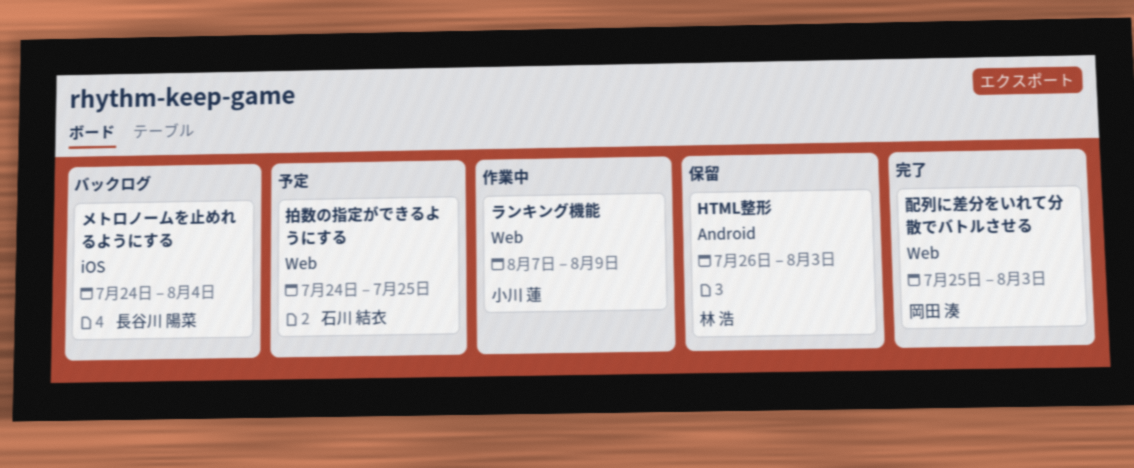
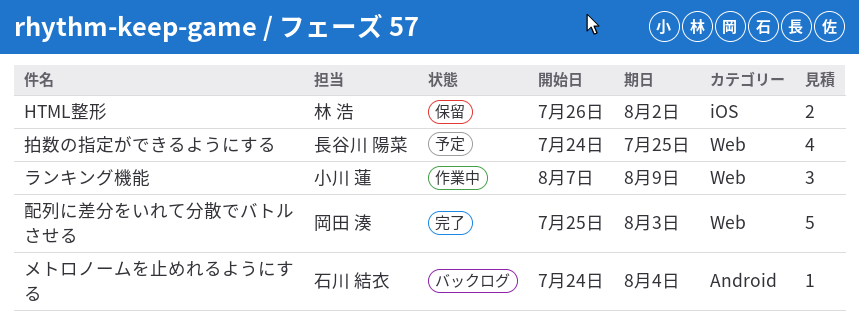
HTML整形, label: Android -> iOS
HTML整形, due: Aug 3 -> Aug 2
メトロノームを止めれるようにする, owner: 長谷川 陽菜 -> 石川 結衣
メトロノームを止めれるようにする, label: iOS -> Android
拍数の指定ができるようにする, owner: 石川 結衣 -> 長谷川 陽菜

